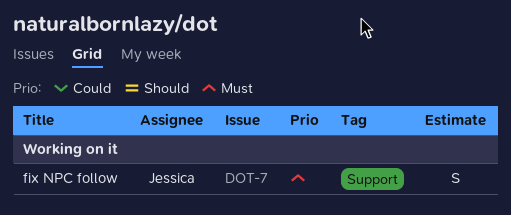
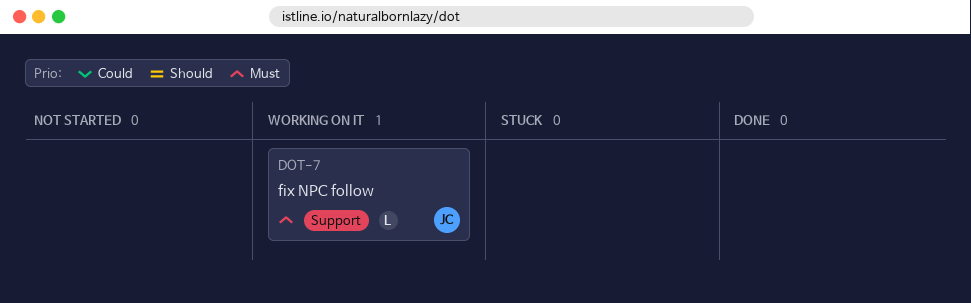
DOT-7, estimate: S -> L

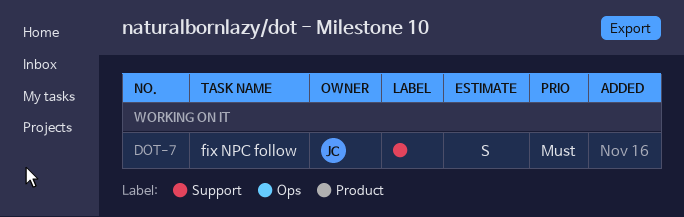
DOT-7, estimate: L -> S

